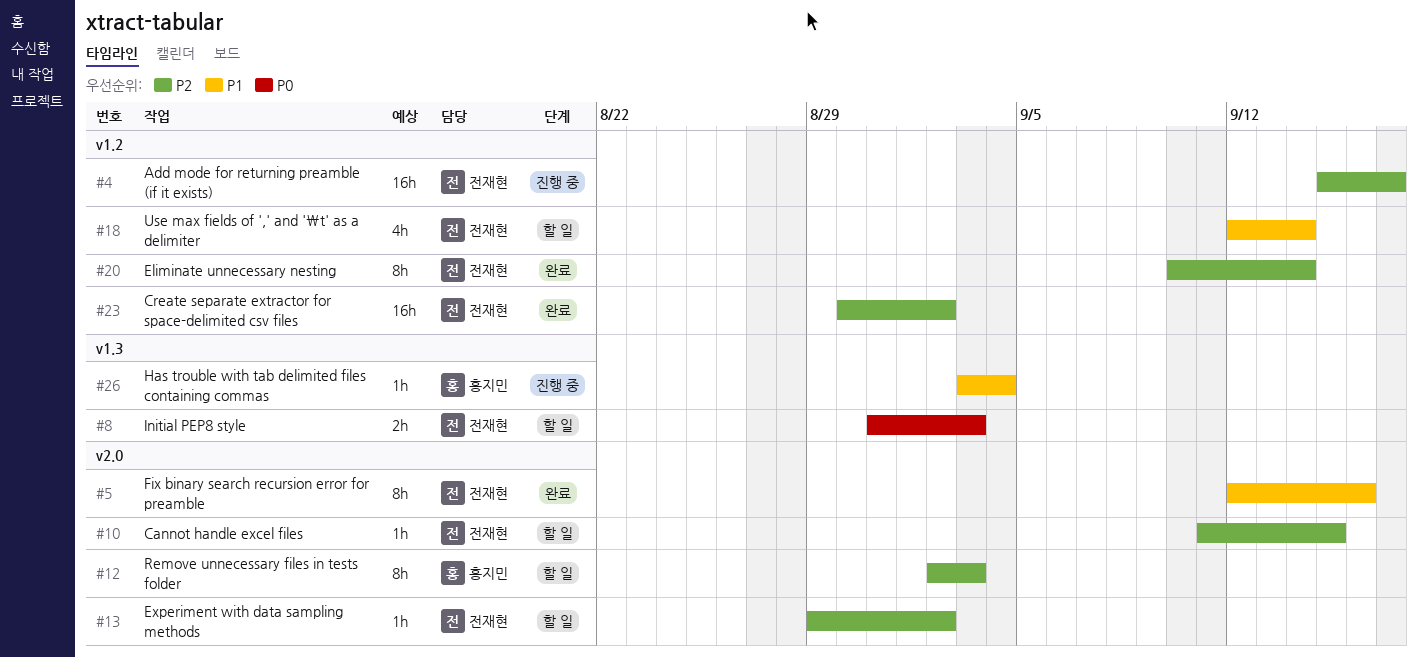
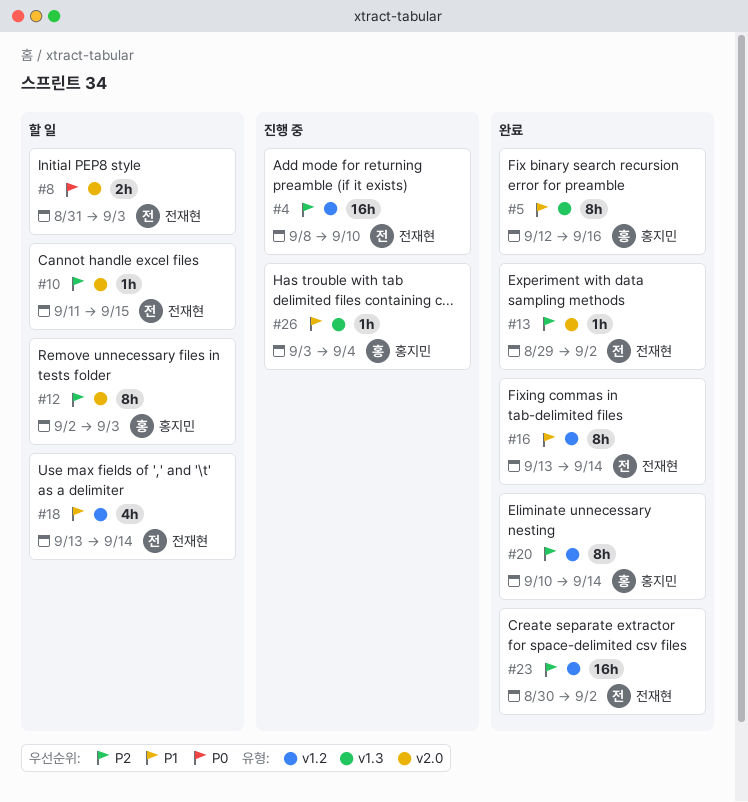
#4, start: Sep 15 -> Sep 8
#4, due: Sep 17 -> Sep 10
#5, owner: 전재현 -> 홍지민
#5, label: v2.0 -> v1.3
#8, label: v1.3 -> v2.0
#13, status: 할 일 -> 완료
#16: none -> present
#18, start: Sep 12 -> Sep 13
#20, owner: 전재현 -> 홍지민

